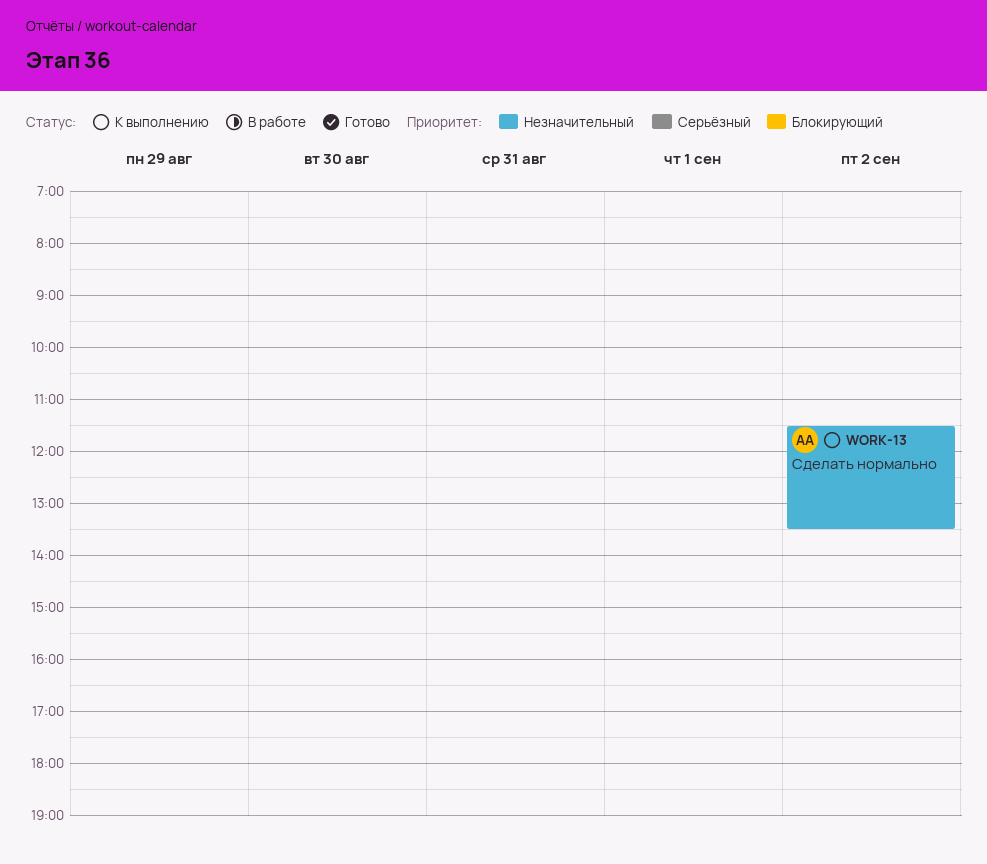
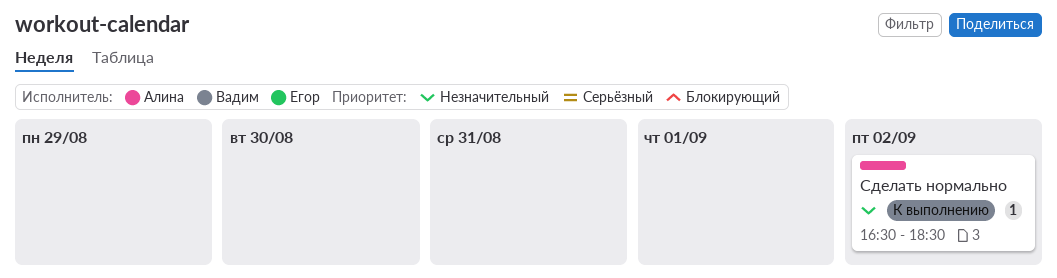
Сделать нормально, begins: 11:30 -> 16:30
Сделать нормально, ends: 13:30 -> 18:30

